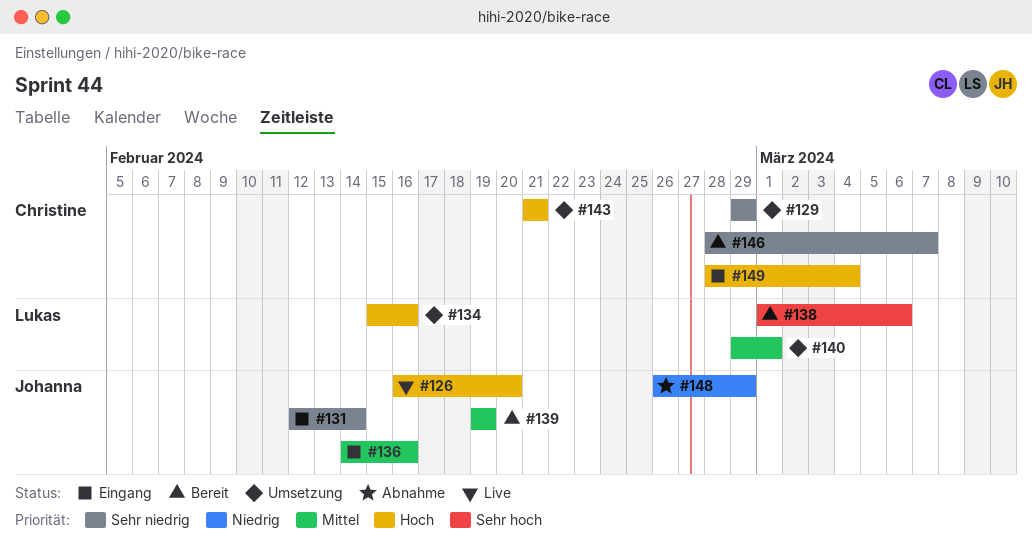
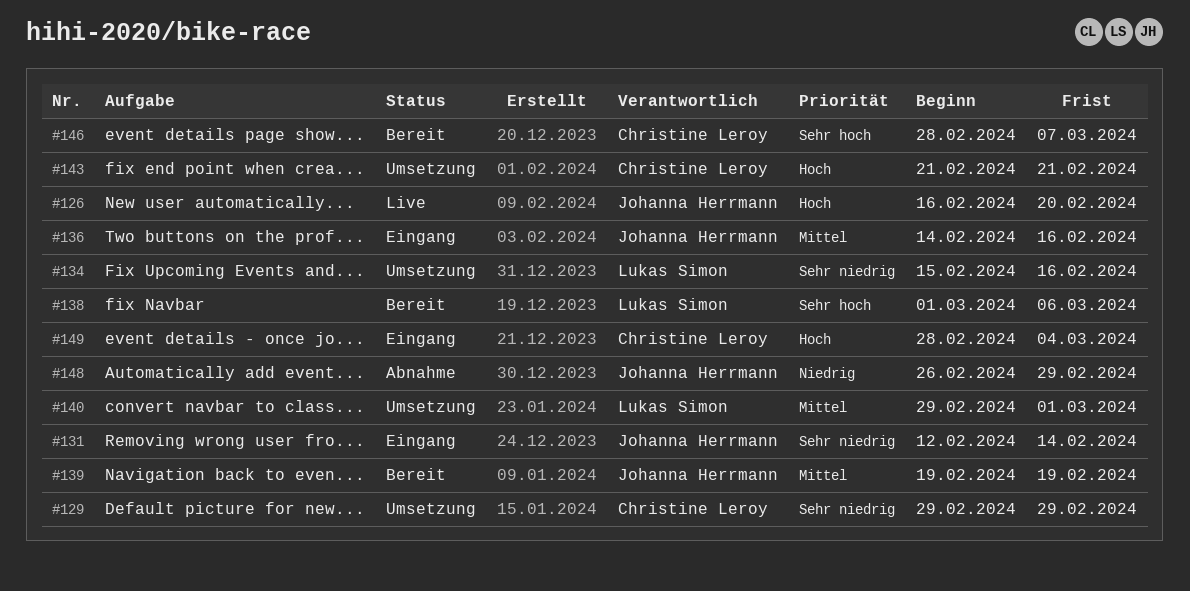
#134, priority: Hoch -> Sehr niedrig
#146, priority: Sehr niedrig -> Sehr hoch

